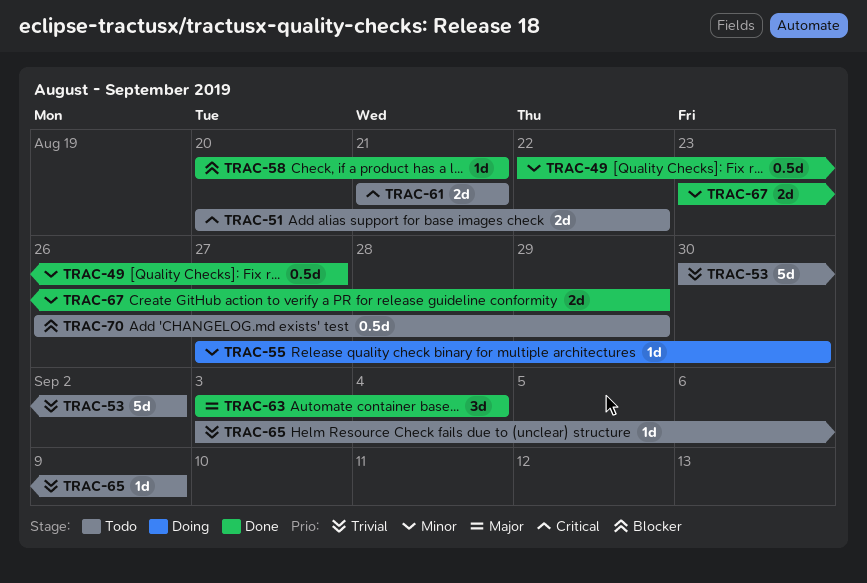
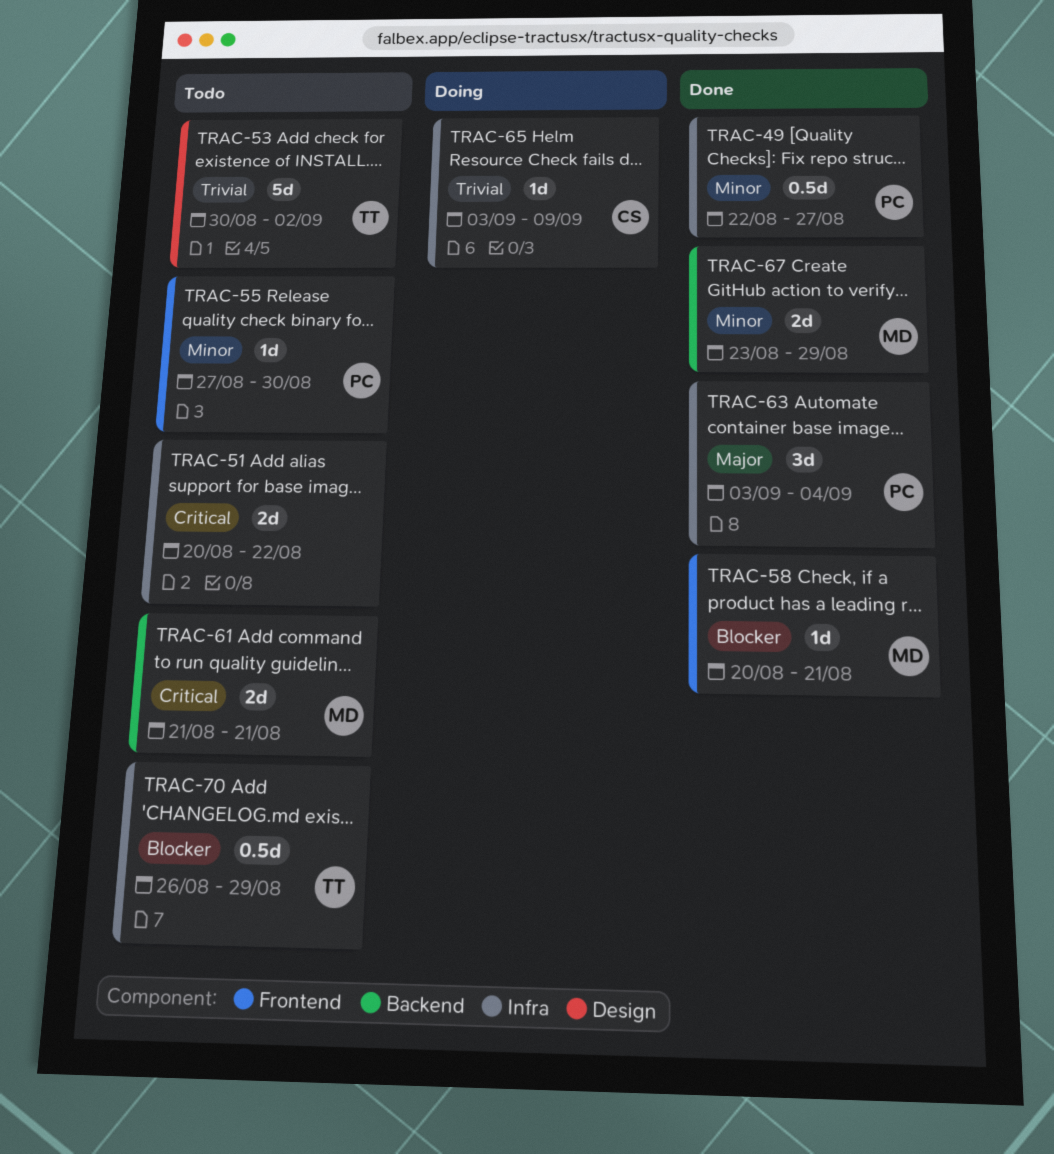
TRAC-55, status: Doing -> Todo
TRAC-65, status: Todo -> Doing

